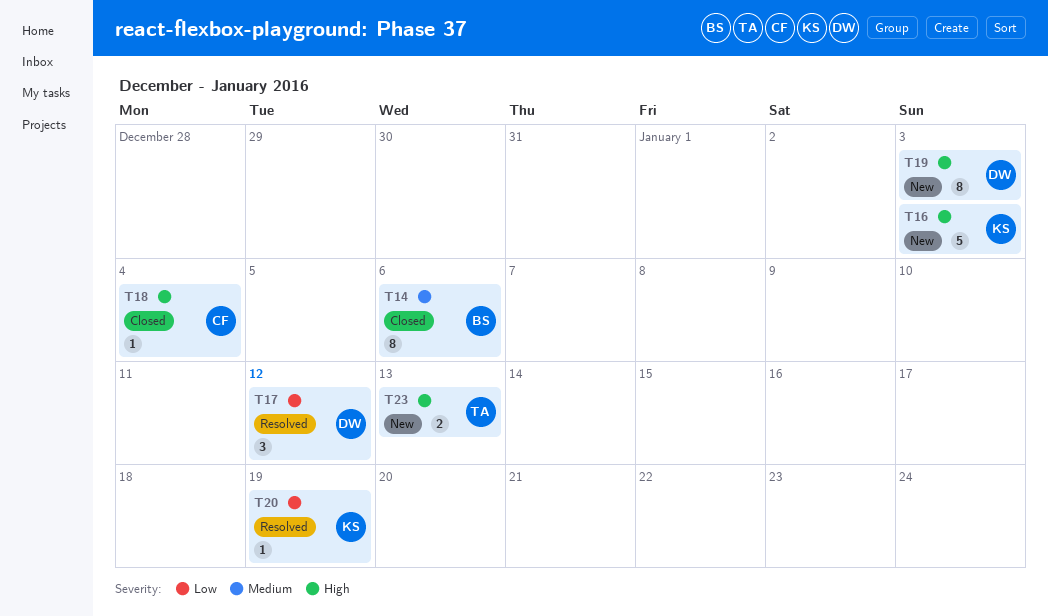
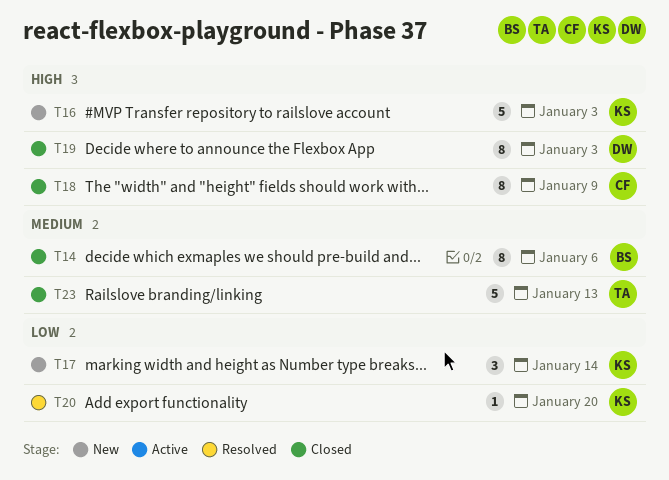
T17, status: Resolved -> New
T17, owner: DW -> KS
T17, due: Jan 12 -> Jan 14
T18, estimate: 1 -> 8
T18, due: Jan 4 -> Jan 9
T19, status: New -> Closed
T20, due: Jan 19 -> Jan 20
T23, status: New -> Closed
T23, priority: High -> Medium
T23, estimate: 2 -> 5

